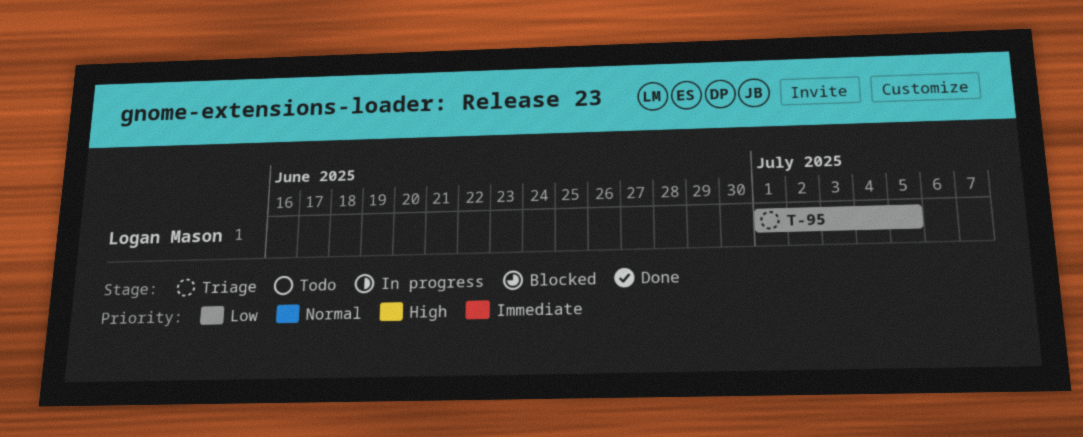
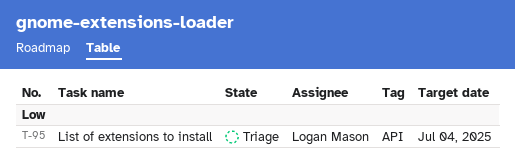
T-95, due: Jul 5 -> Jul 4

